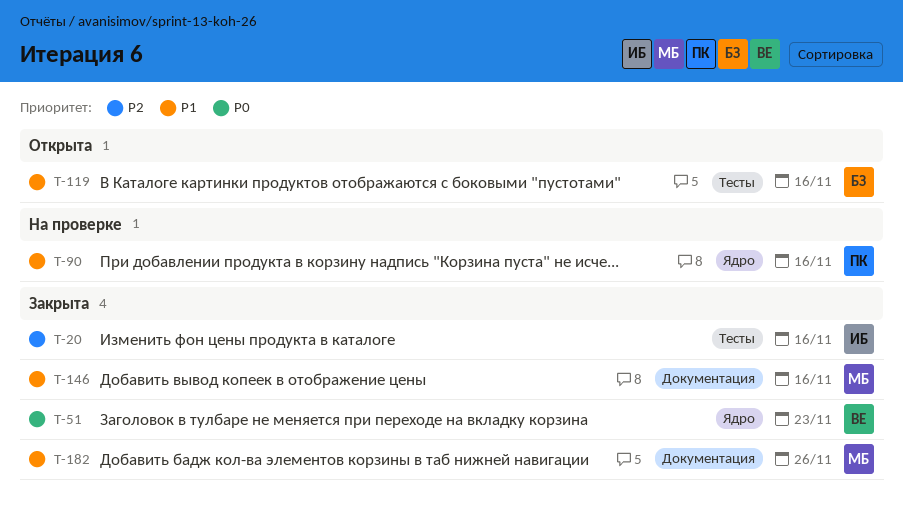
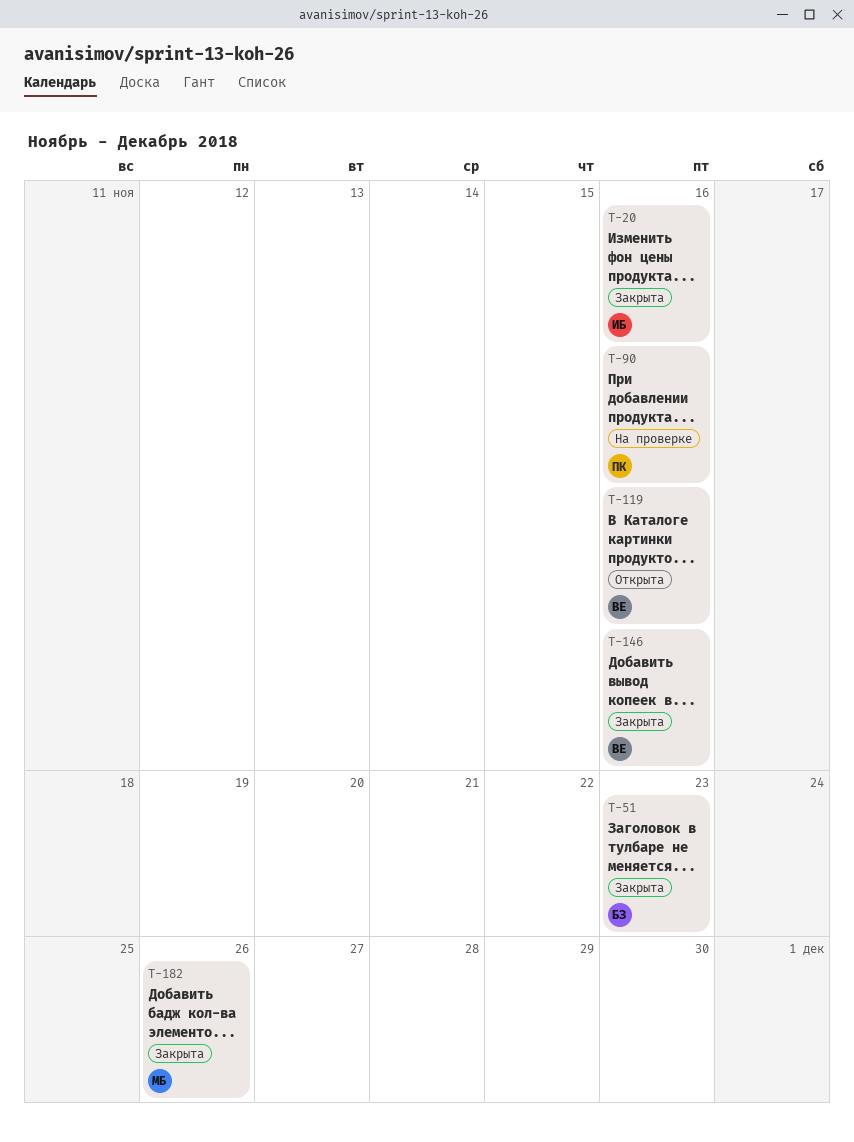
T-51, owner: ВЕ -> БЗ
T-119, owner: БЗ -> ВЕ
T-146, owner: МБ -> ВЕ

